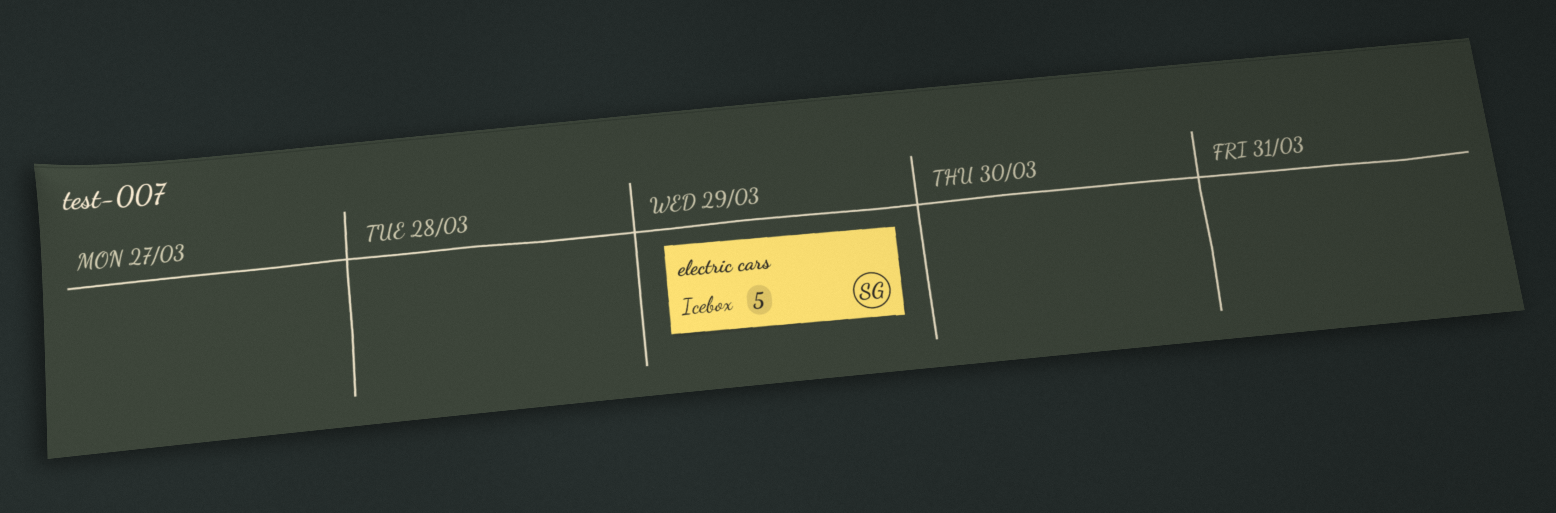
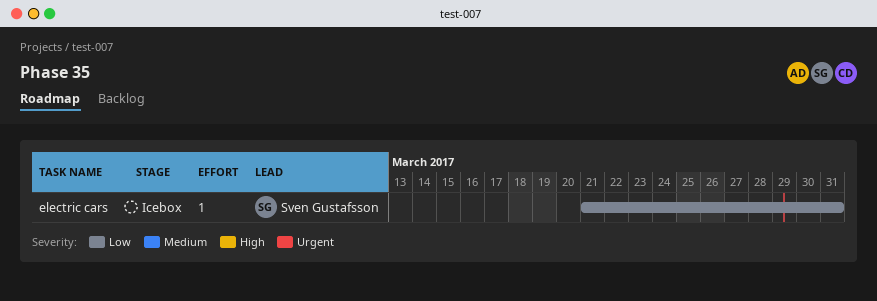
electric cars, estimate: 5 -> 1
electric cars, due: Mar 29 -> Mar 31

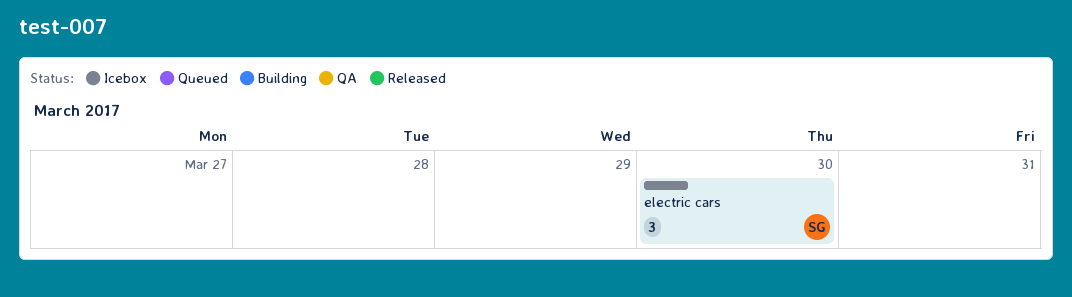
electric cars, estimate: 1 -> 3
electric cars, due: Mar 31 -> Mar 30

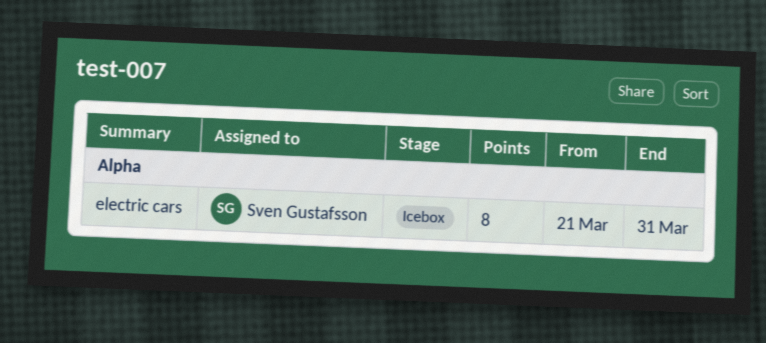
electric cars, estimate: 3 -> 8
electric cars, due: Mar 30 -> Mar 31

